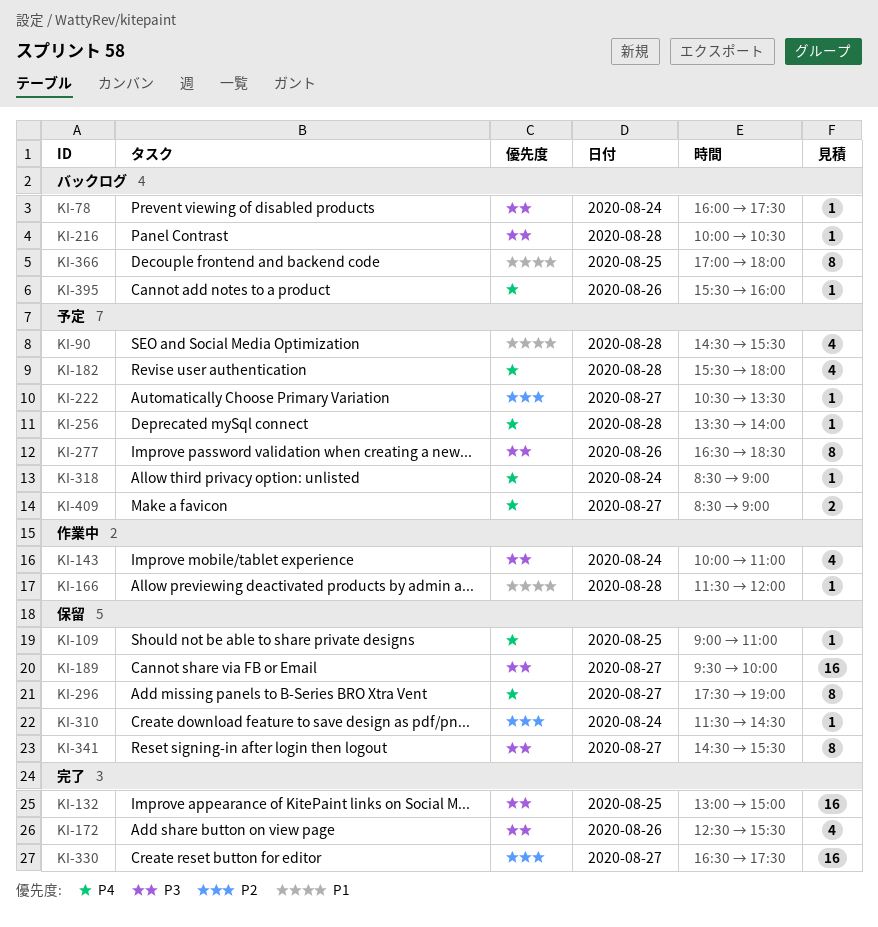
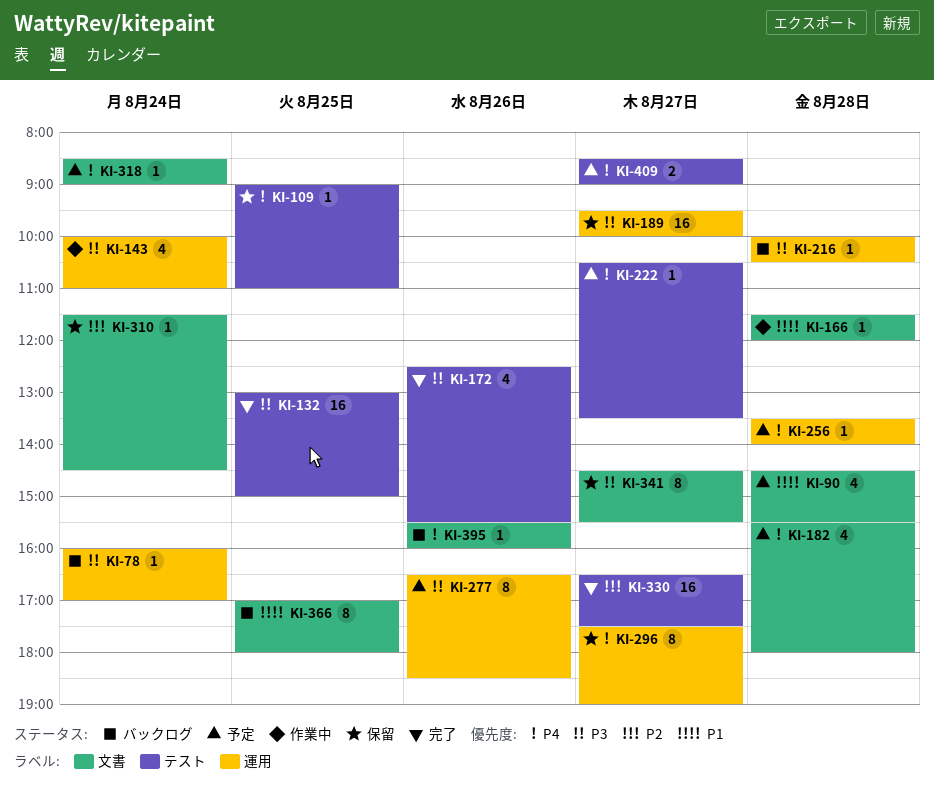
KI-78, ends: 17:30 -> 17:00
KI-222, priority: P2 -> P4

